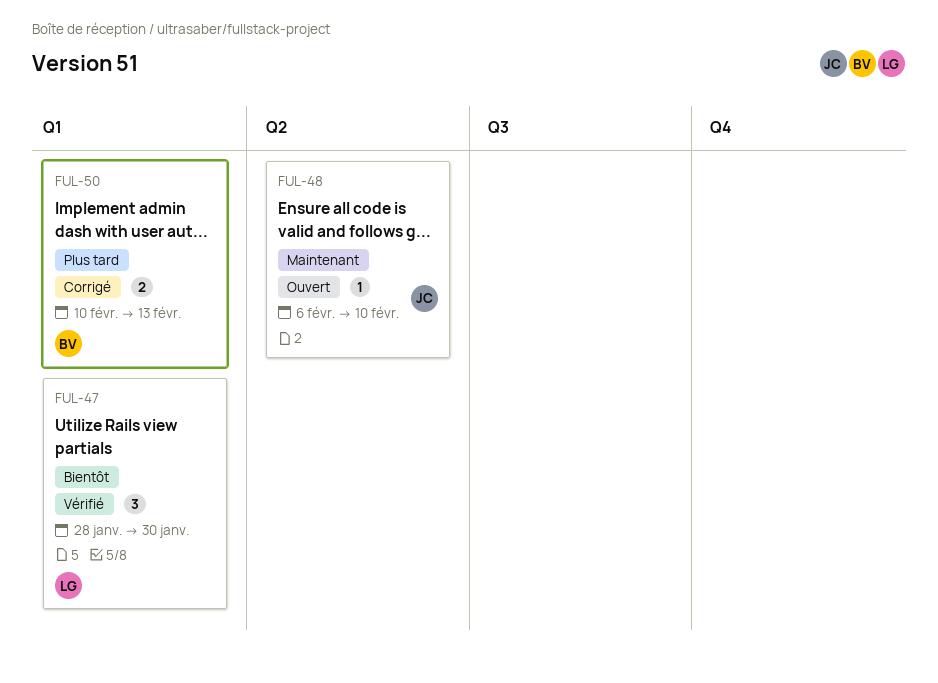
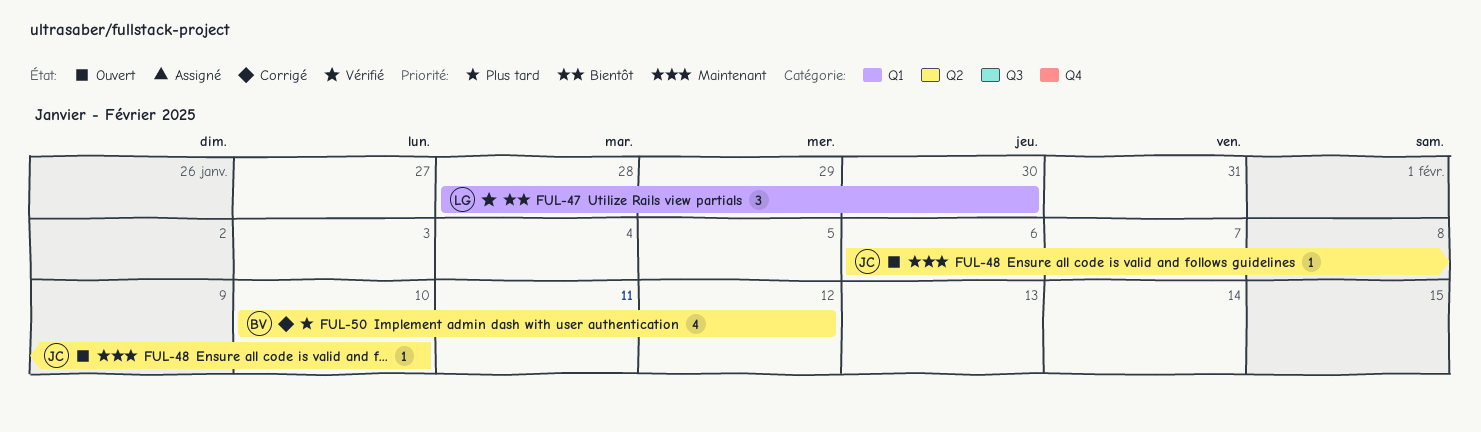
FUL-50, label: Q1 -> Q2
FUL-50, estimate: 2 -> 4
FUL-50, due: Feb 13 -> Feb 12

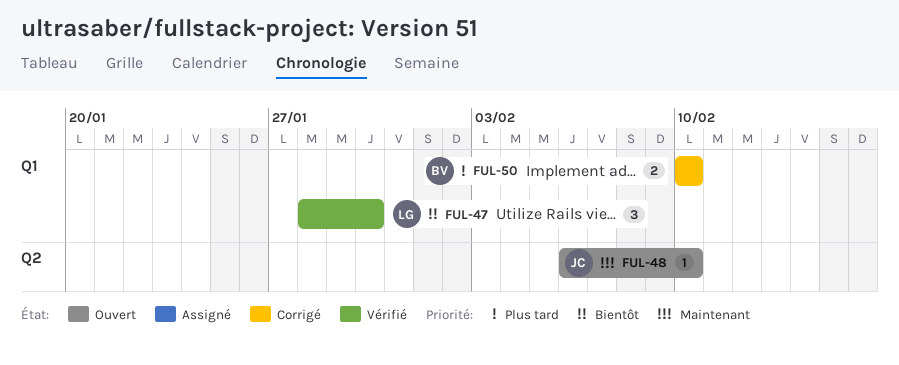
FUL-50, label: Q2 -> Q1
FUL-50, estimate: 4 -> 2
FUL-50, due: Feb 12 -> Feb 10

